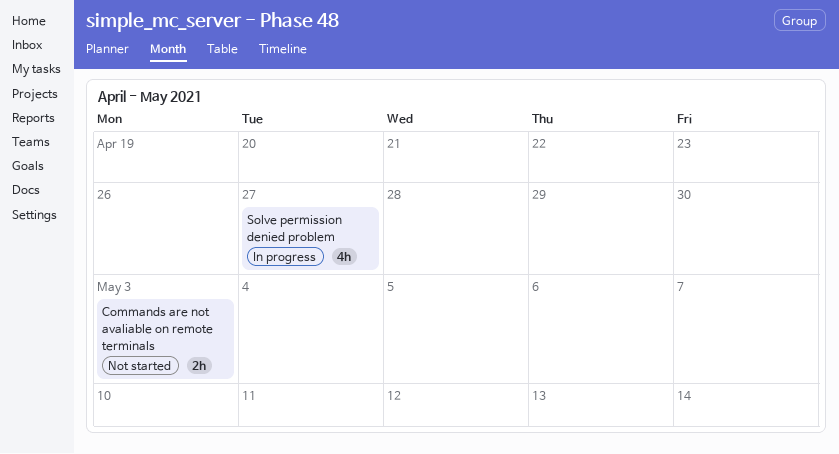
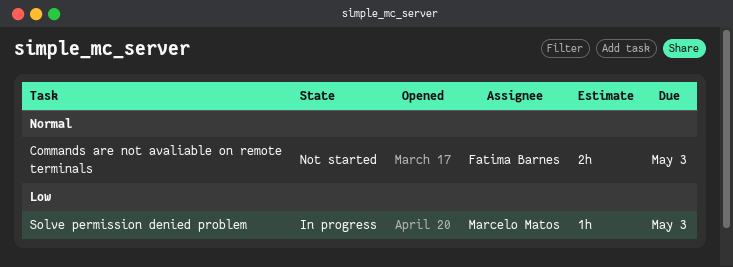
Solve permission denied problem, estimate: 4h -> 1h
Solve permission denied problem, due: Apr 27 -> May 3

